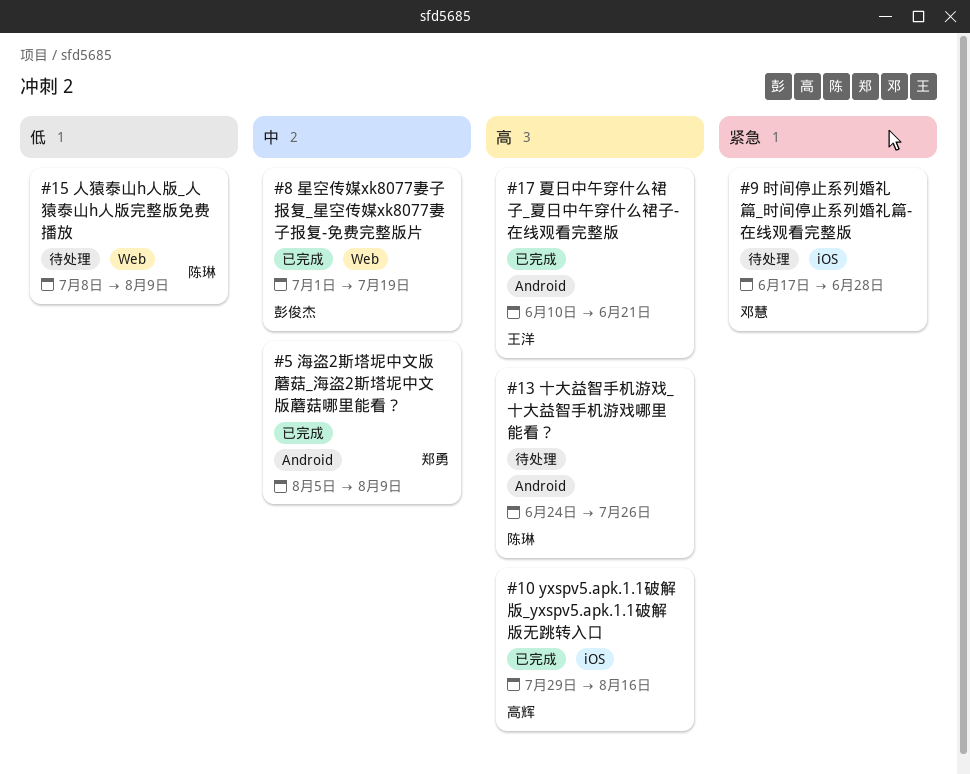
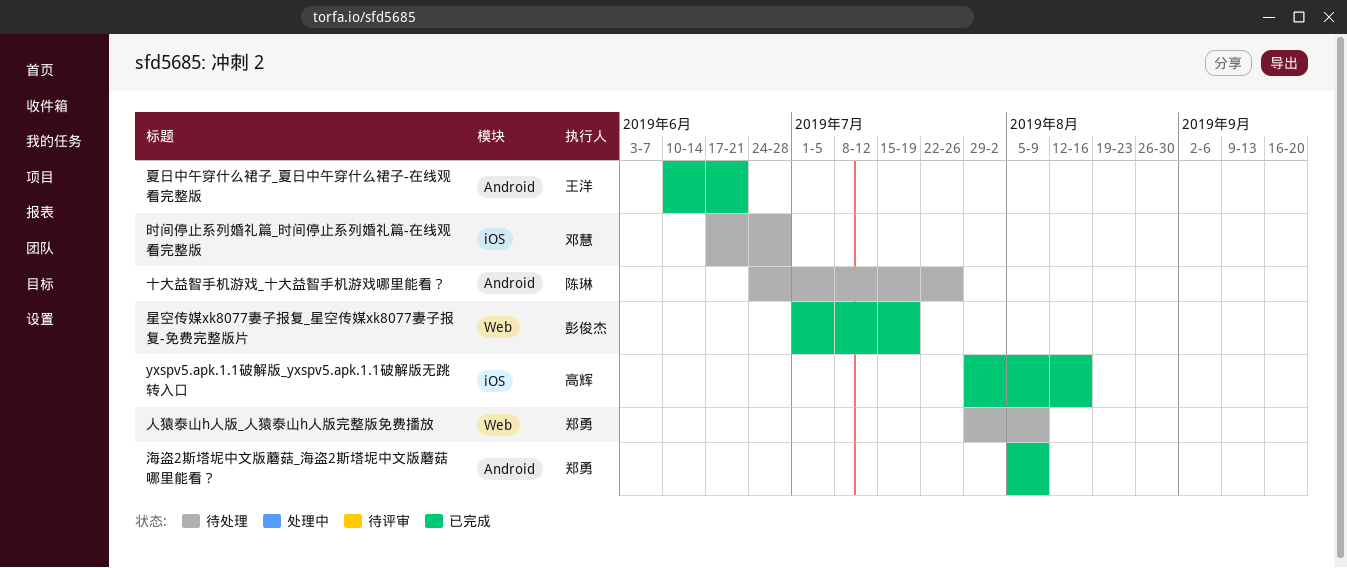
人猿泰山h人版_人猿泰山h人版完整版免费播放, owner: 陈琳 -> 郑勇
人猿泰山h人版_人猿泰山h人版完整版免费播放, start: Jul 8 -> Jul 29

